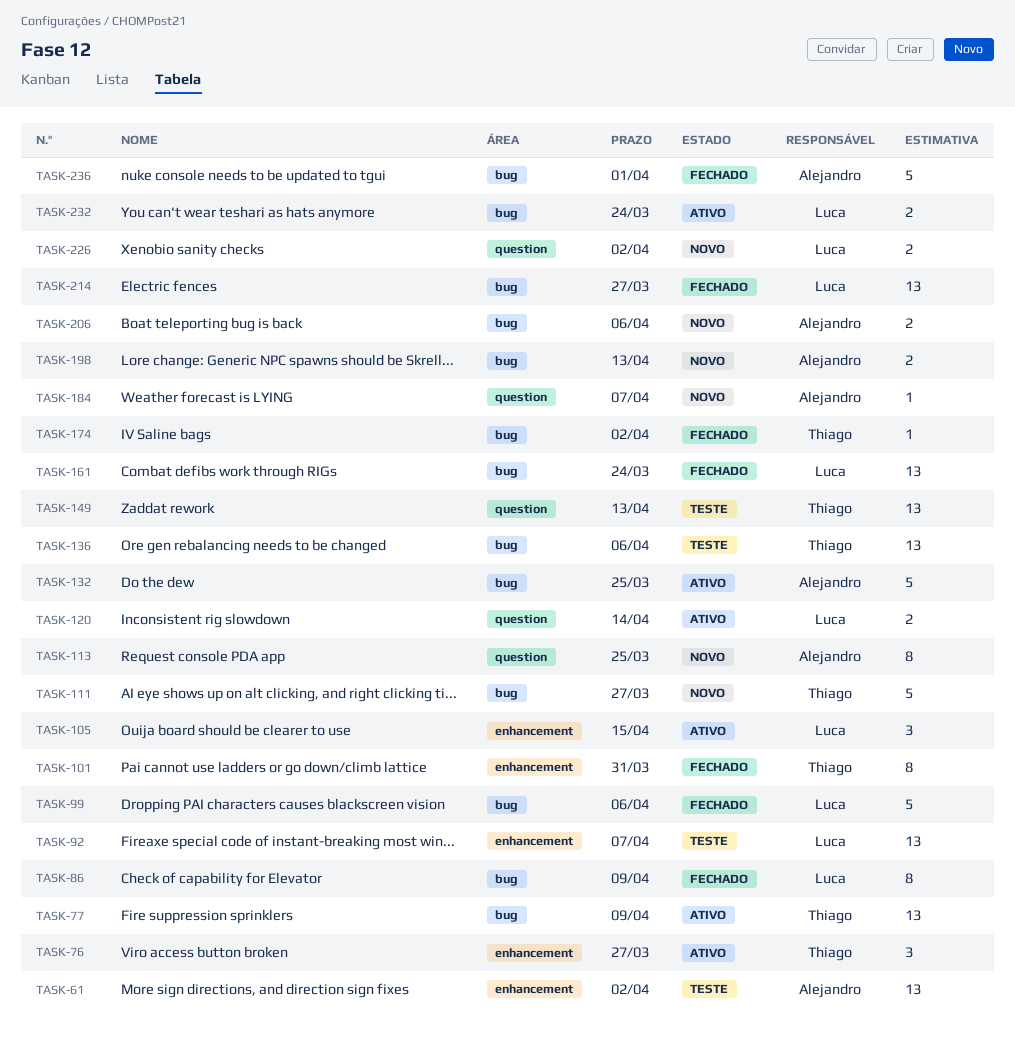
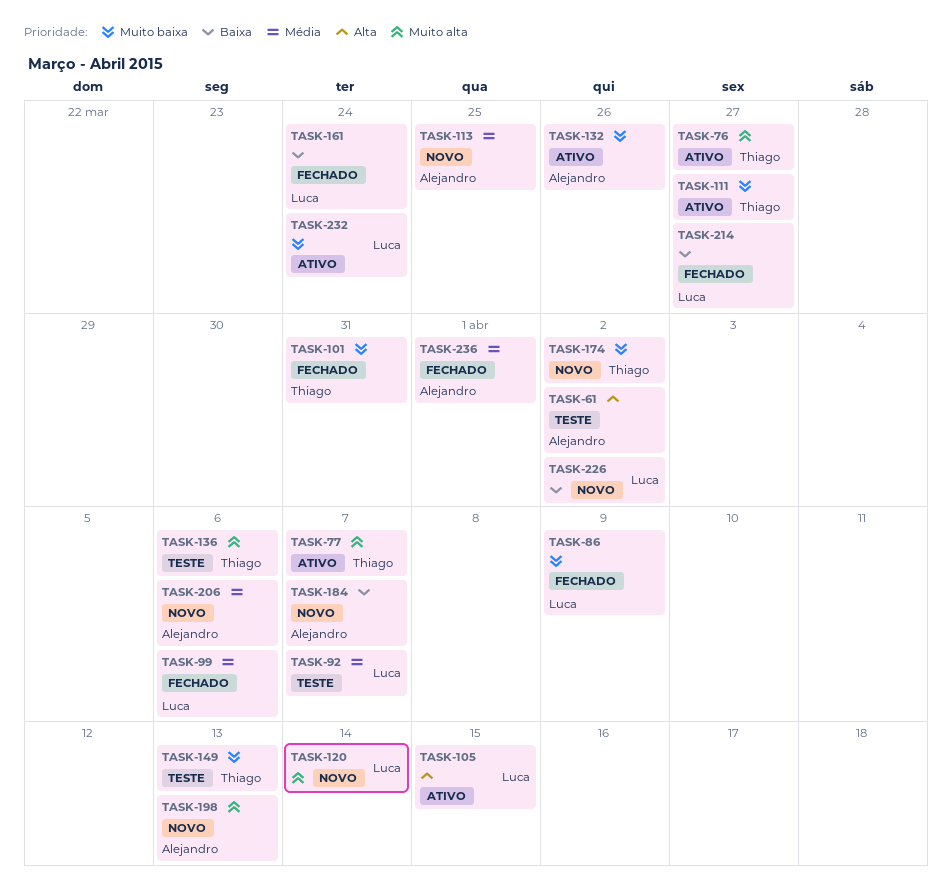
TASK-77, due: Apr 9 -> Apr 7
TASK-111, status: Novo -> Ativo
TASK-120, status: Ativo -> Novo
TASK-132, due: Mar 25 -> Mar 26
TASK-174, status: Fechado -> Novo

